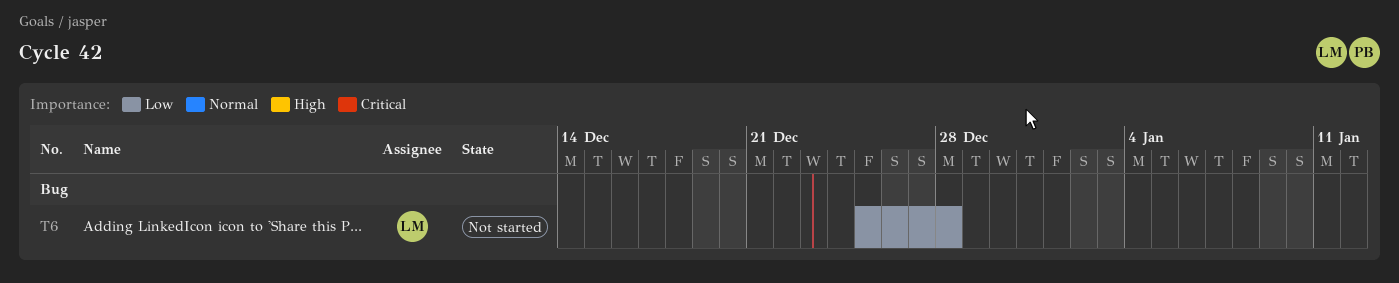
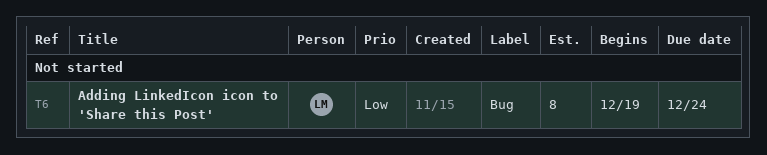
T6, start: Dec 25 -> Dec 19
T6, due: Dec 28 -> Dec 24

